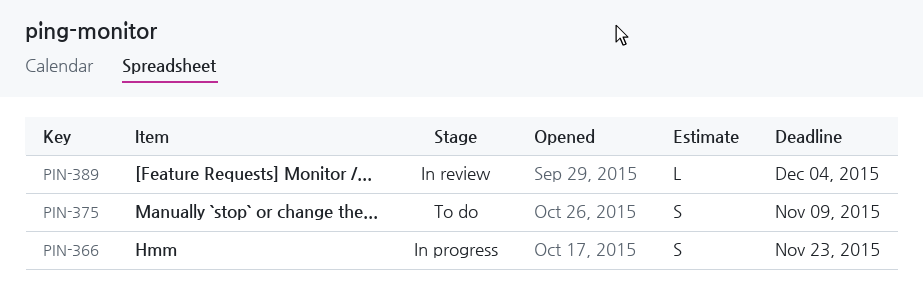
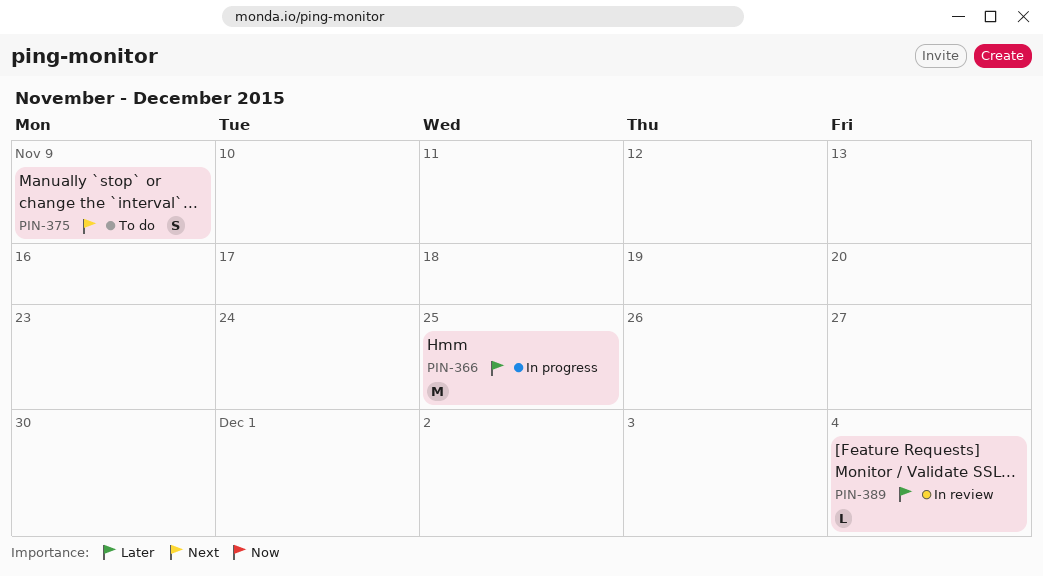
PIN-366, estimate: S -> M
PIN-366, due: Nov 23 -> Nov 25

